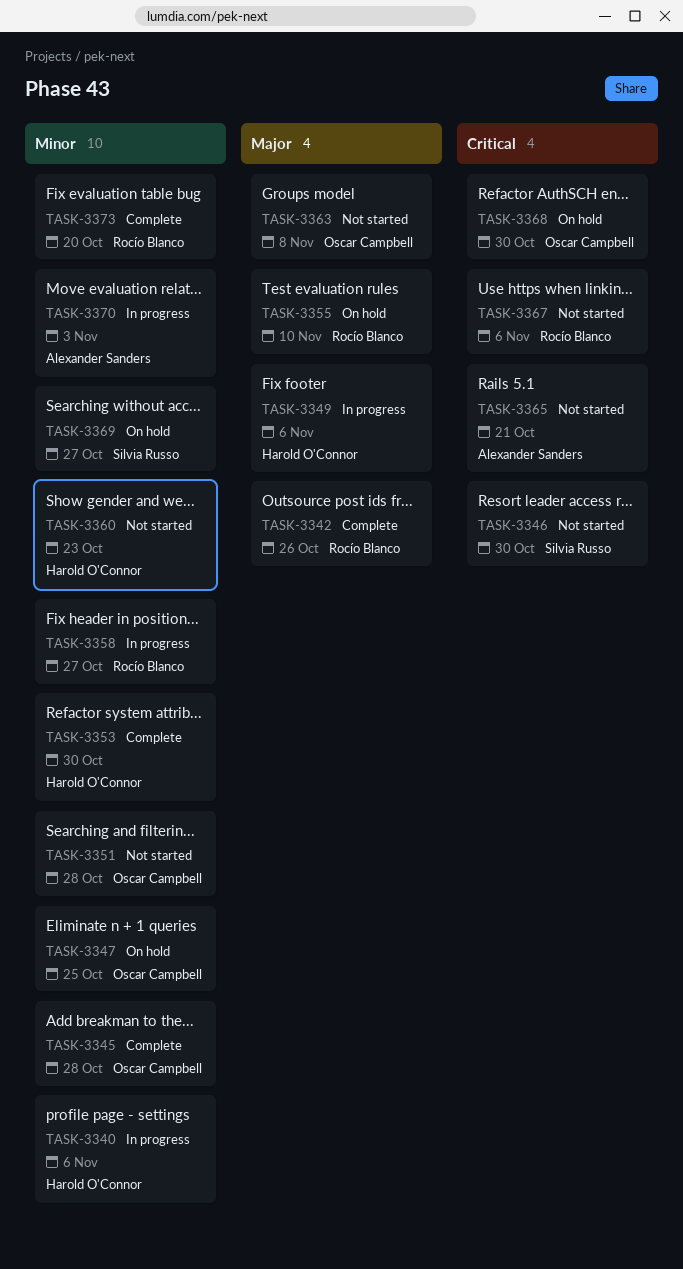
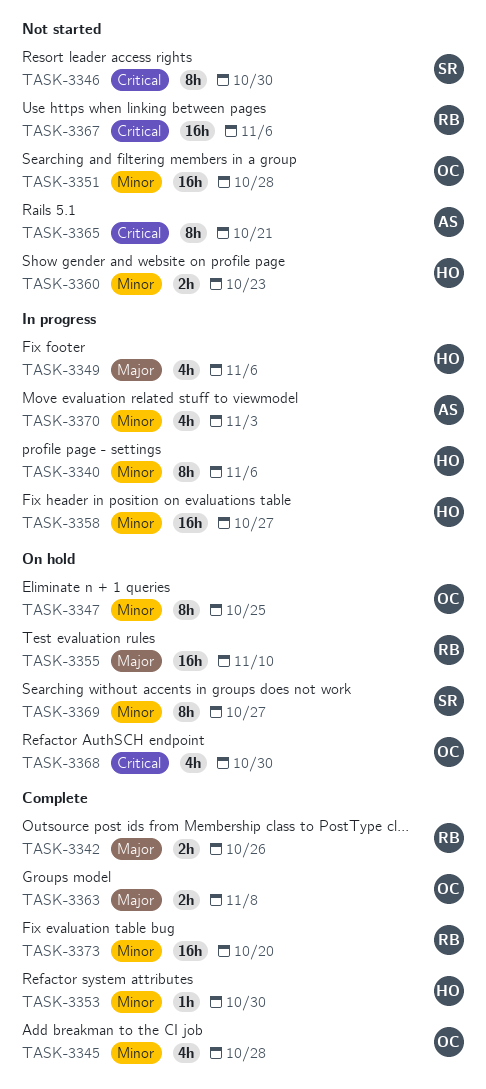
TASK-3358, owner: Rocío Blanco -> Harold O'Connor
TASK-3363, status: Not started -> Complete

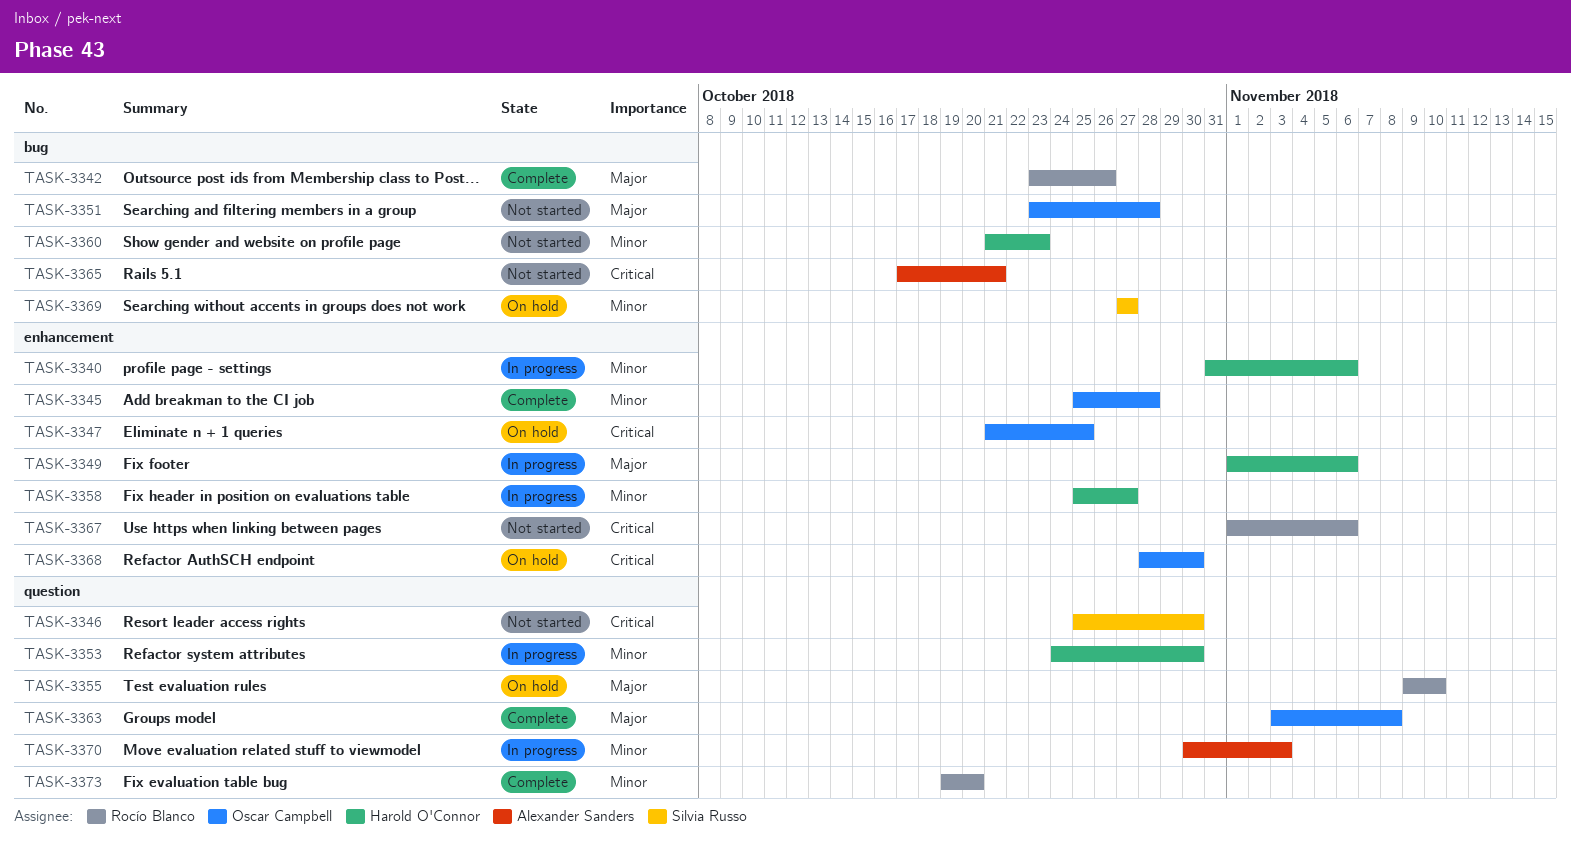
TASK-3347, priority: Minor -> Critical
TASK-3351, priority: Minor -> Major
TASK-3353, status: Complete -> In progress

